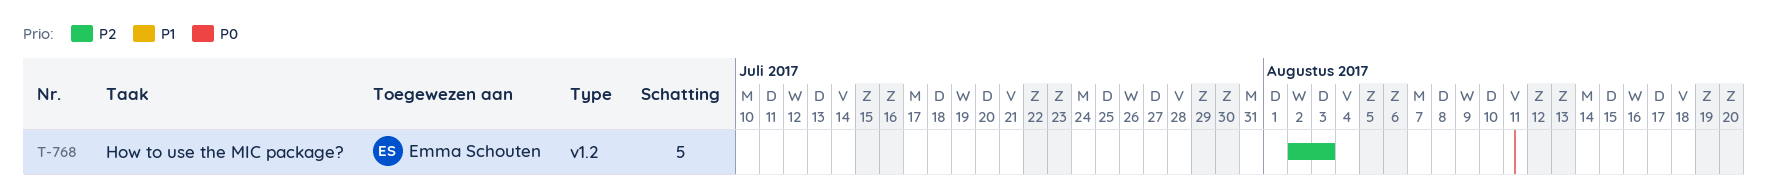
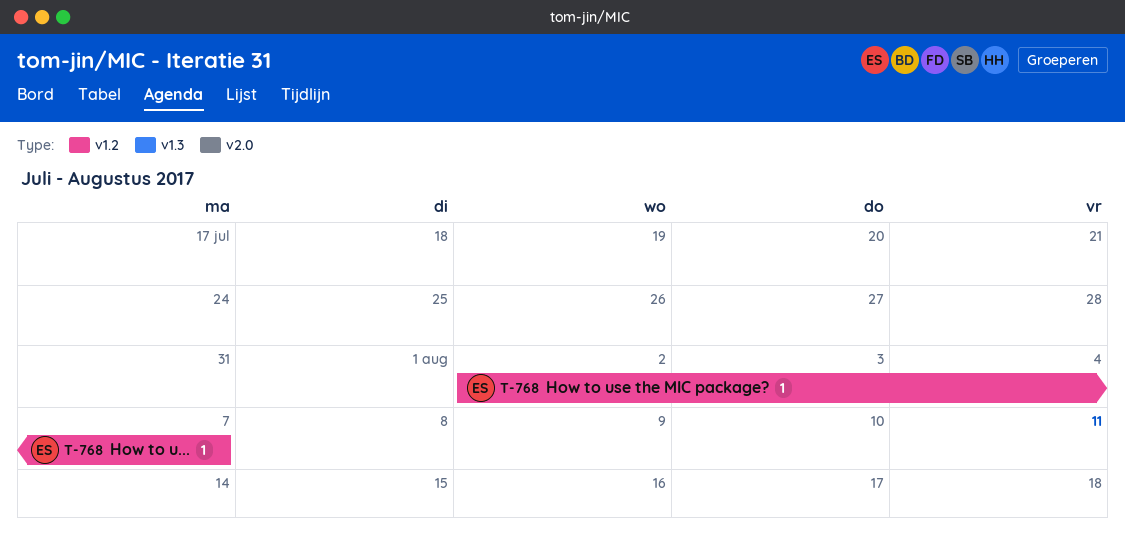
T-768, estimate: 5 -> 1
T-768, due: Aug 3 -> Aug 7

